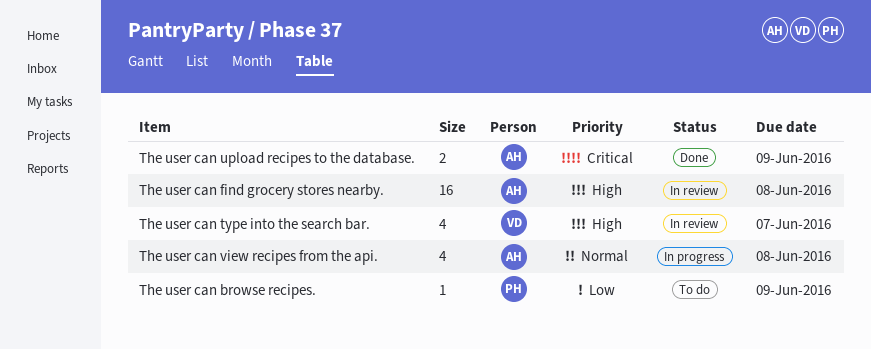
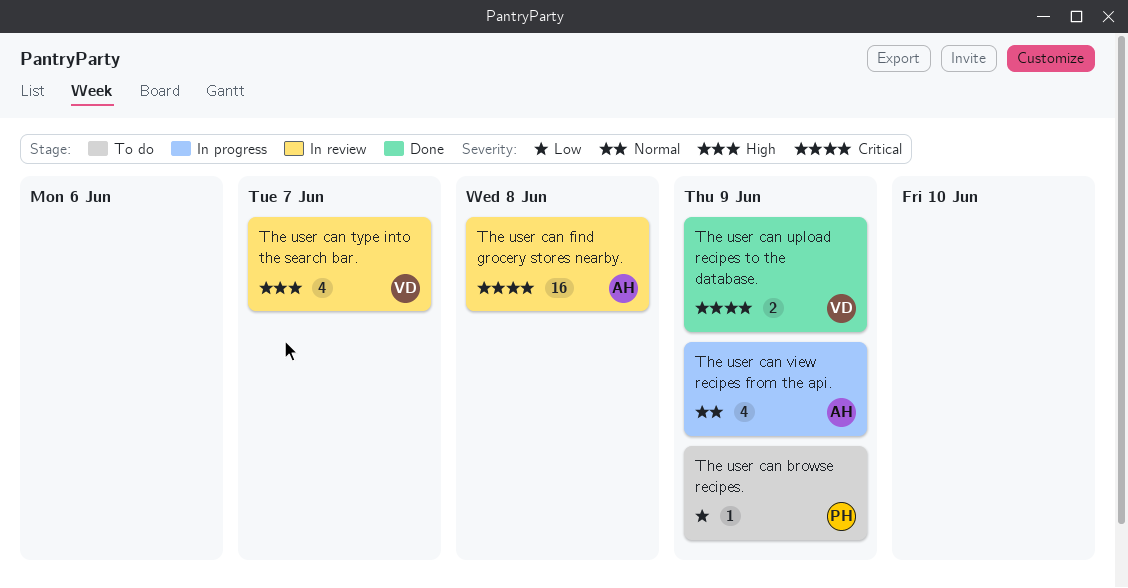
The user can find grocery stores nearby., priority: High -> Critical
The user can upload recipes to the database., owner: AH -> VD
The user can view recipes from the api., due: Jun 8 -> Jun 9

